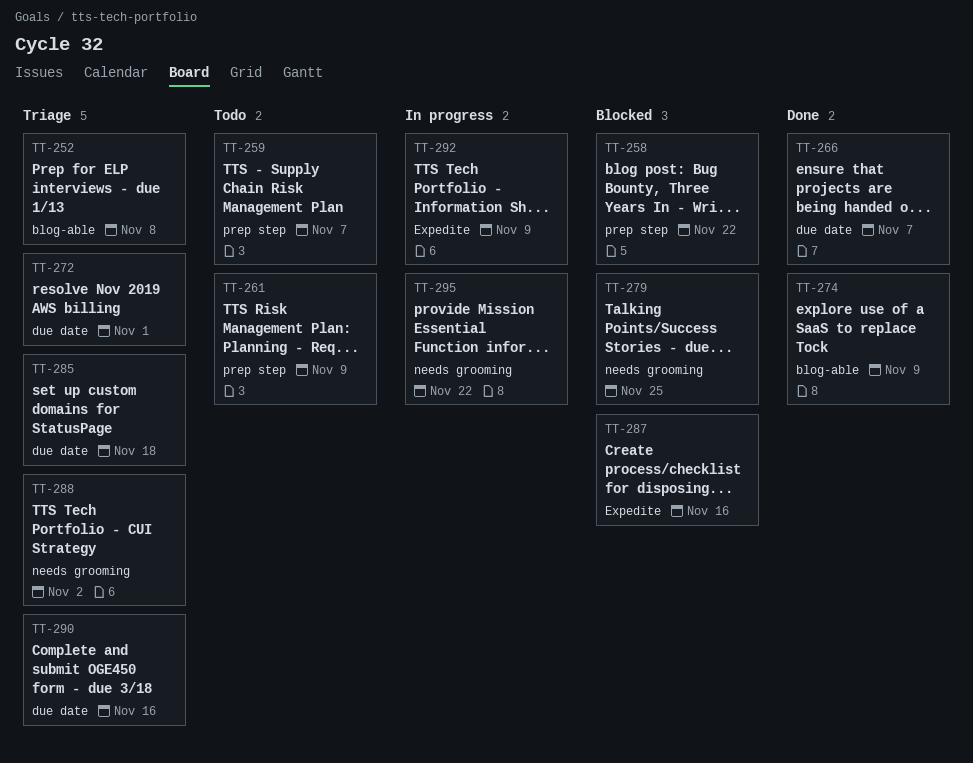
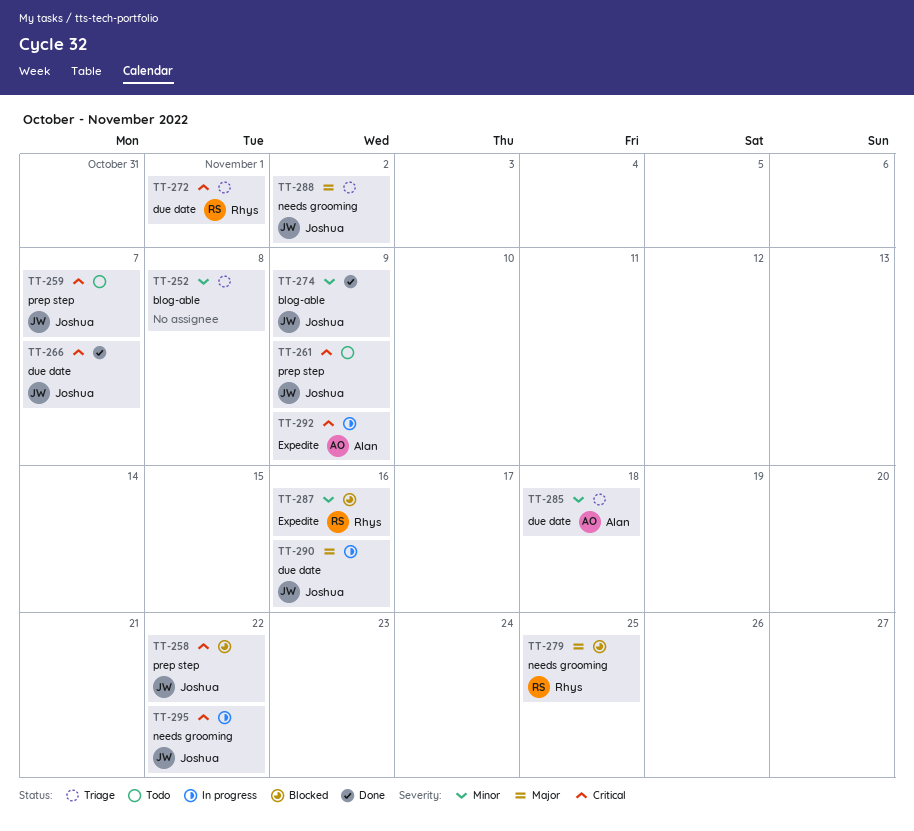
TT-290, status: Triage -> In progress

